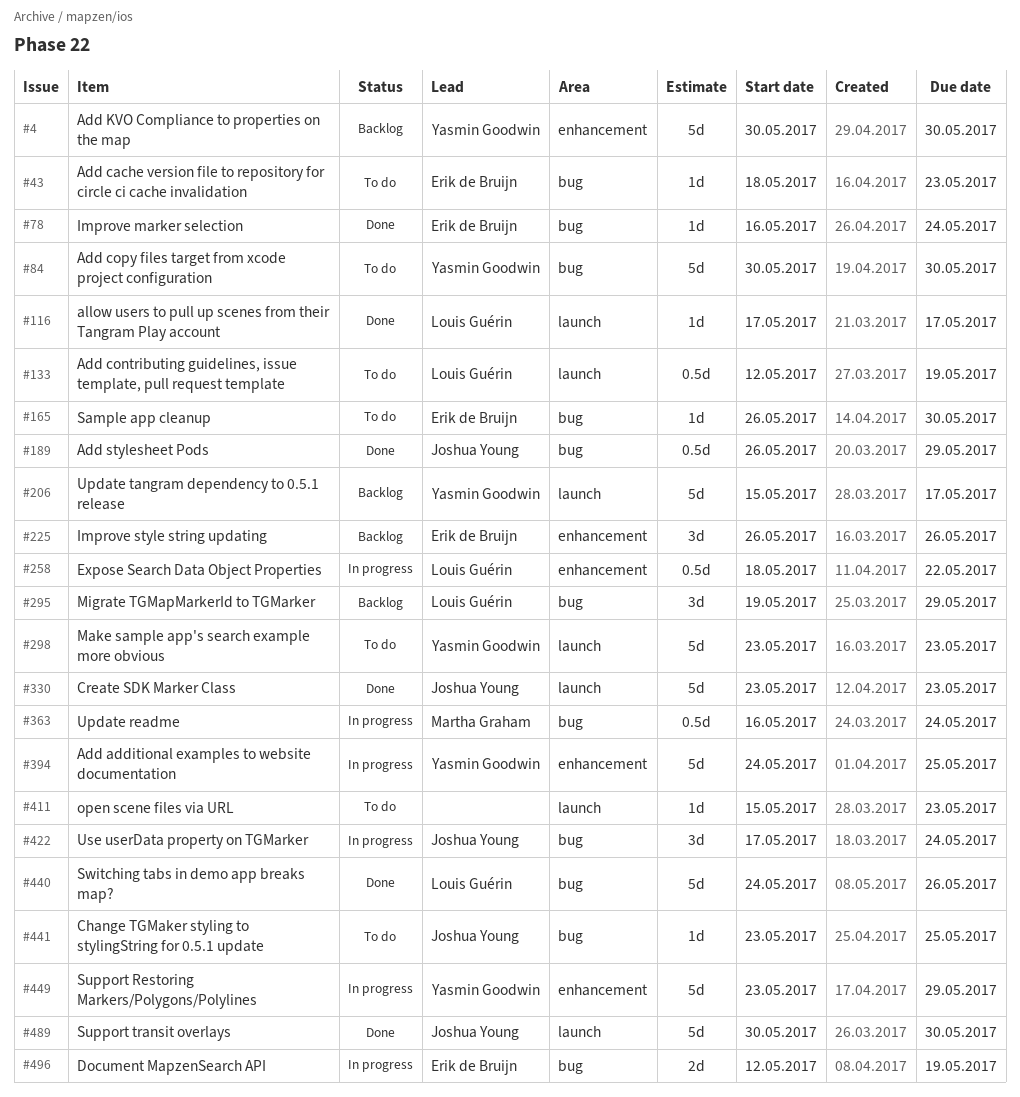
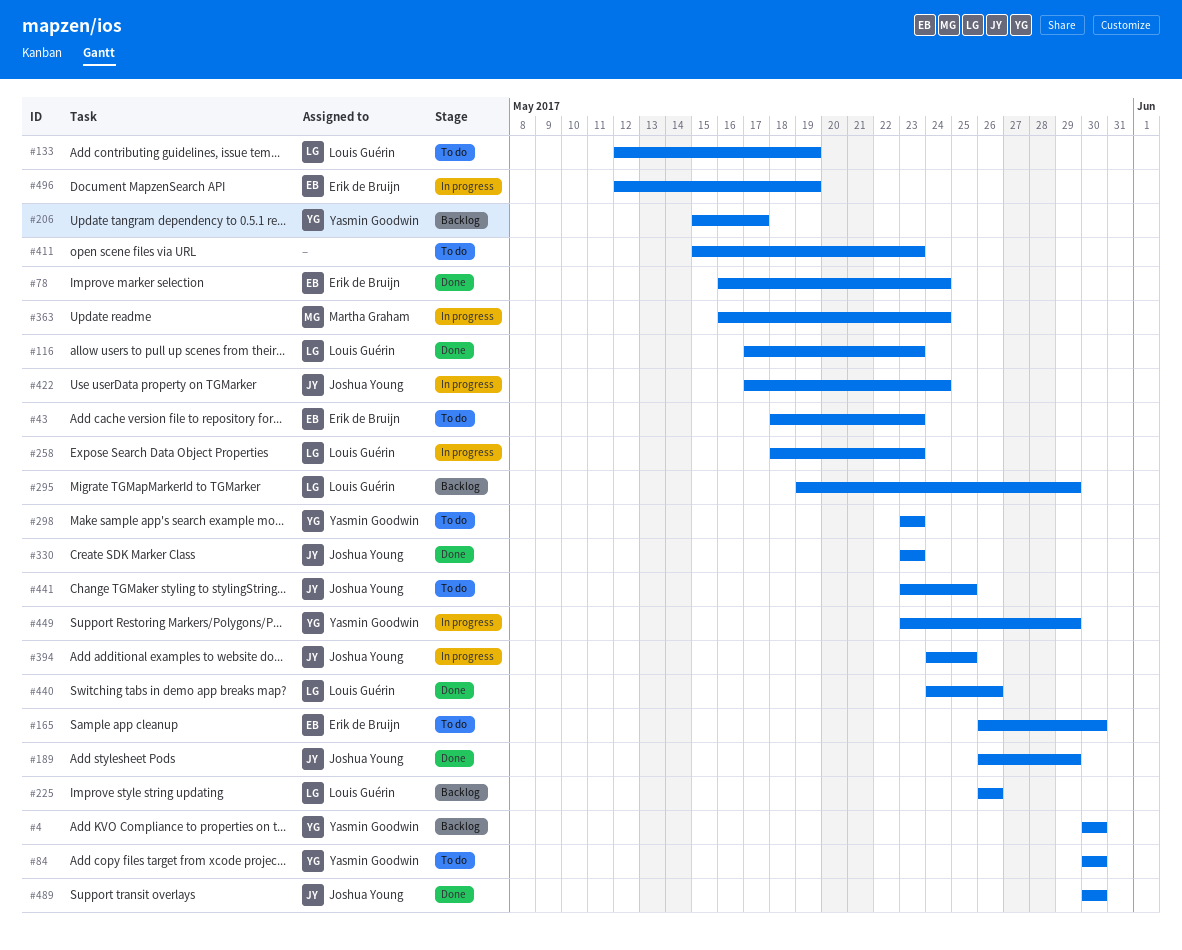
#116, due: May 17 -> May 23
#225, owner: Erik de Bruijn -> Louis Guérin
#258, due: May 22 -> May 23
#394, owner: Yasmin Goodwin -> Joshua Young

